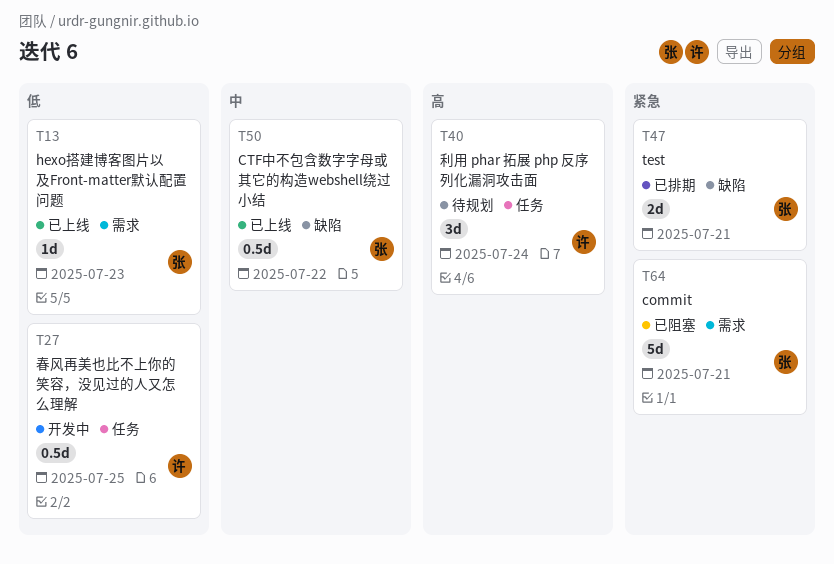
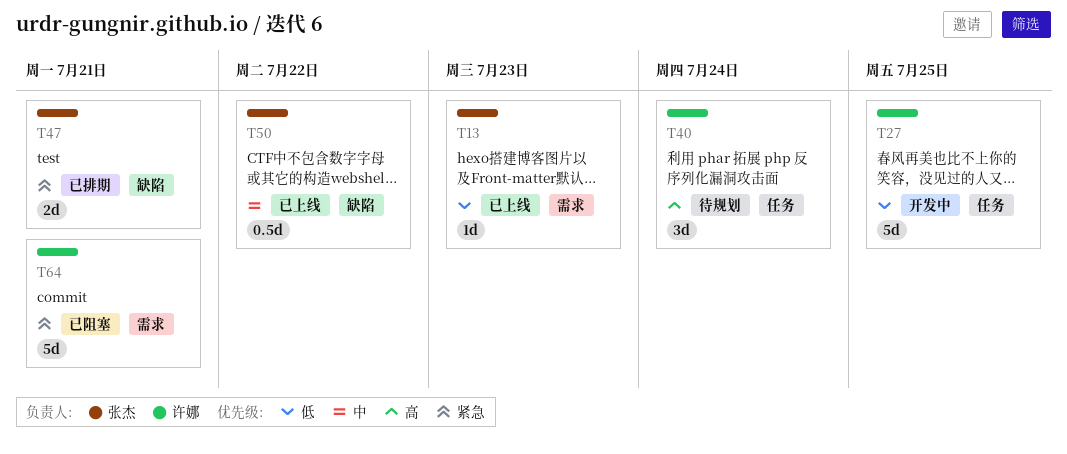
T27, estimate: 0.5d -> 5d
T64, owner: 张杰 -> 许娜

